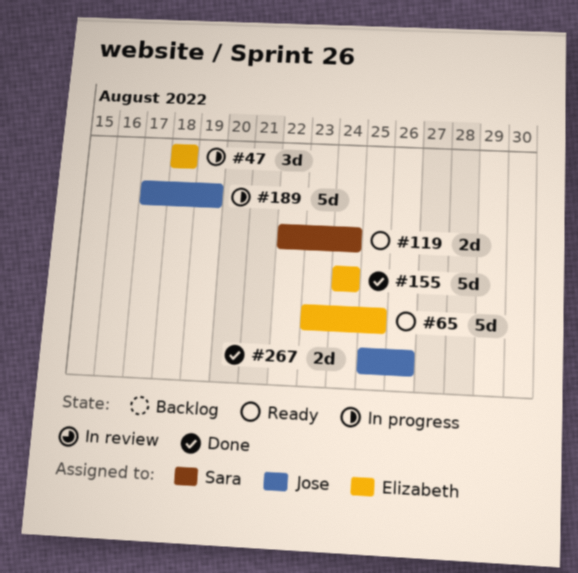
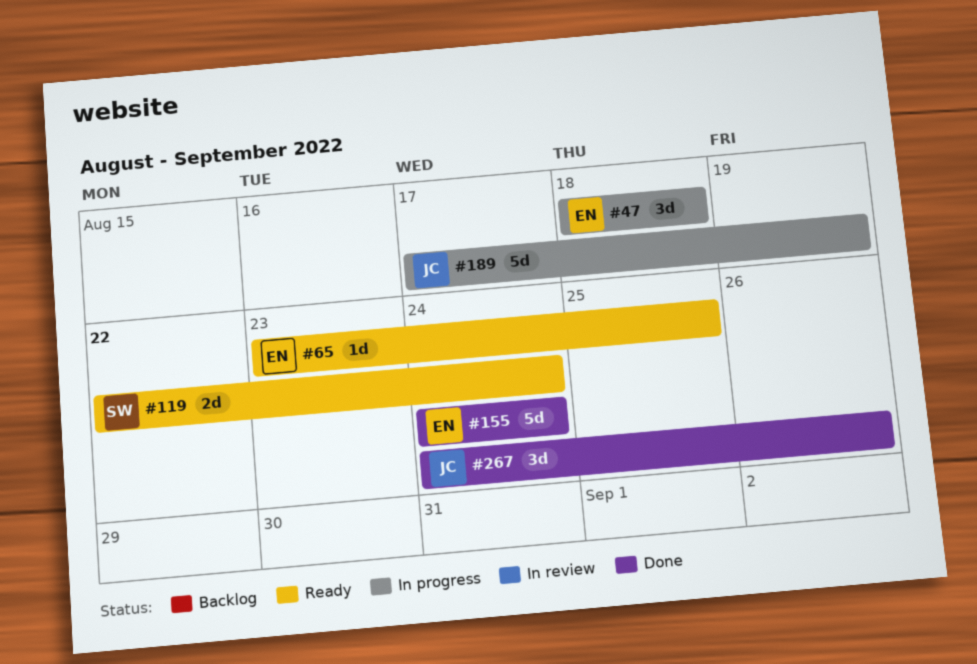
#65, estimate: 5d -> 1d
#267, estimate: 2d -> 3d
#267, start: Aug 25 -> Aug 24

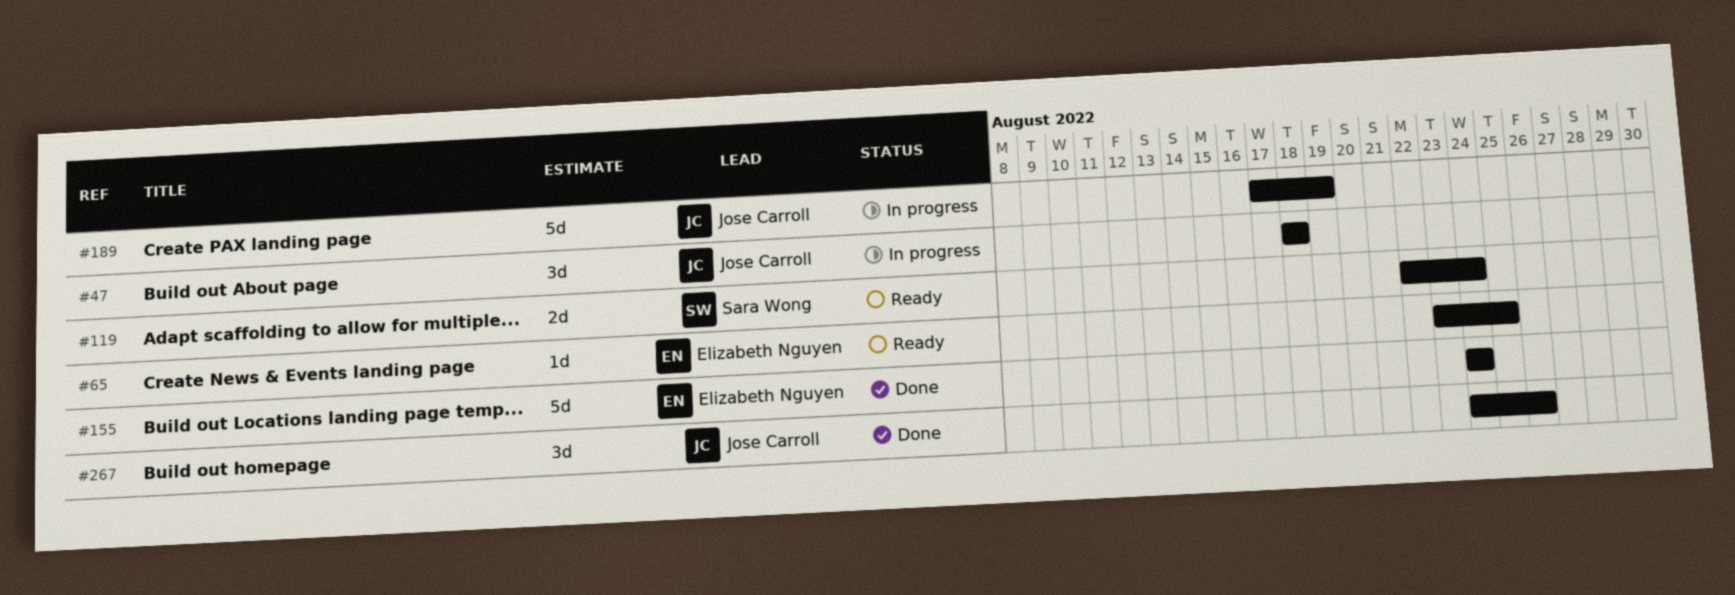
#47, owner: Elizabeth Nguyen -> Jose Carroll

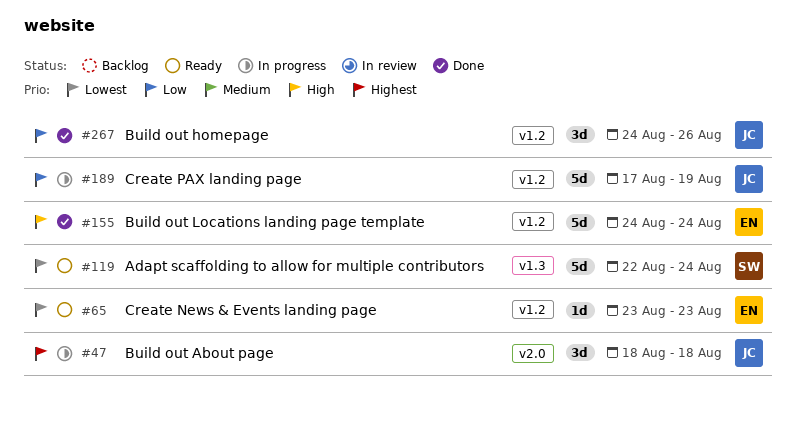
#65, due: Aug 25 -> Aug 23
#119, estimate: 2d -> 5d

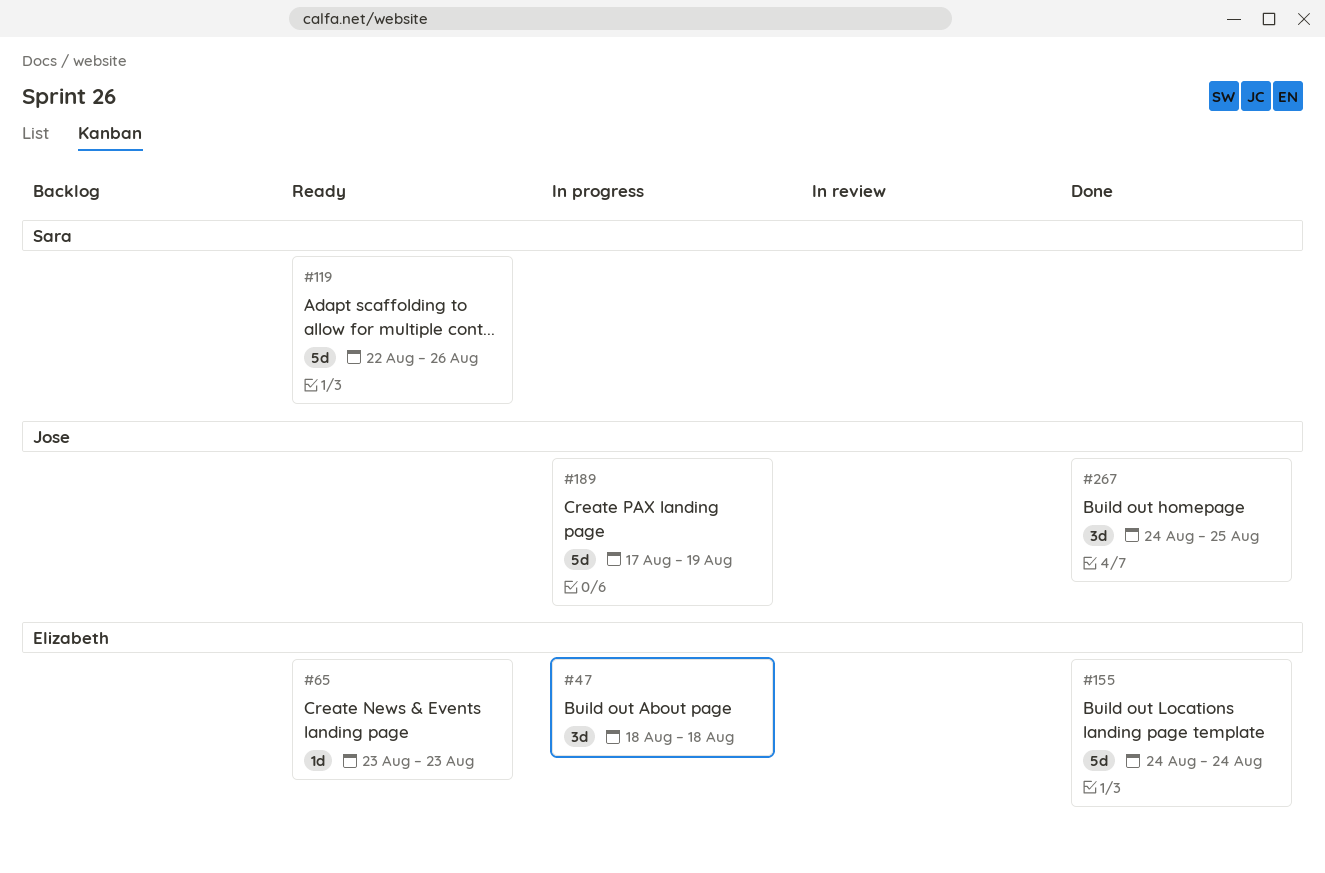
#47, owner: Jose -> Elizabeth
#119, due: Aug 24 -> Aug 26
#267, due: Aug 26 -> Aug 25

